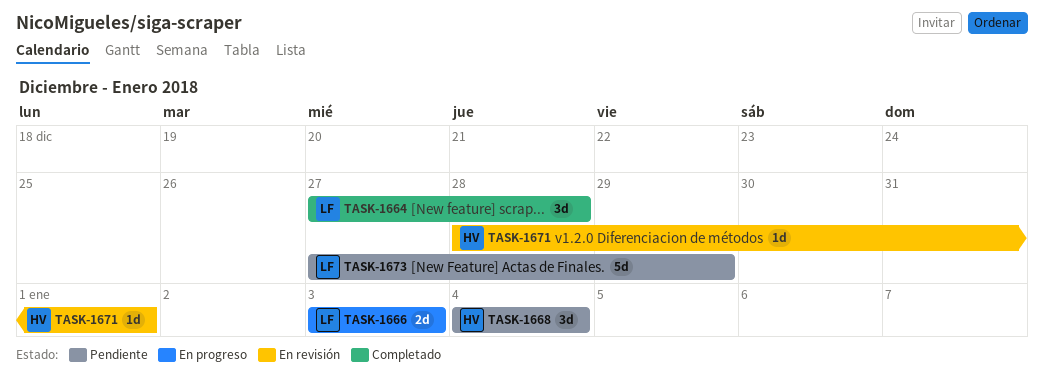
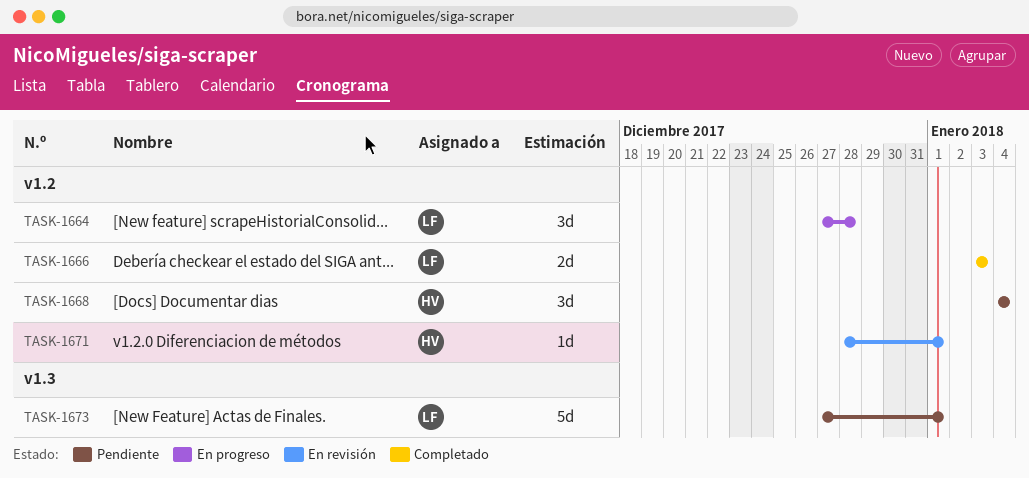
TASK-1664, status: Completado -> En progreso
TASK-1666, status: En progreso -> Completado
TASK-1673, due: Dec 29 -> Jan 1

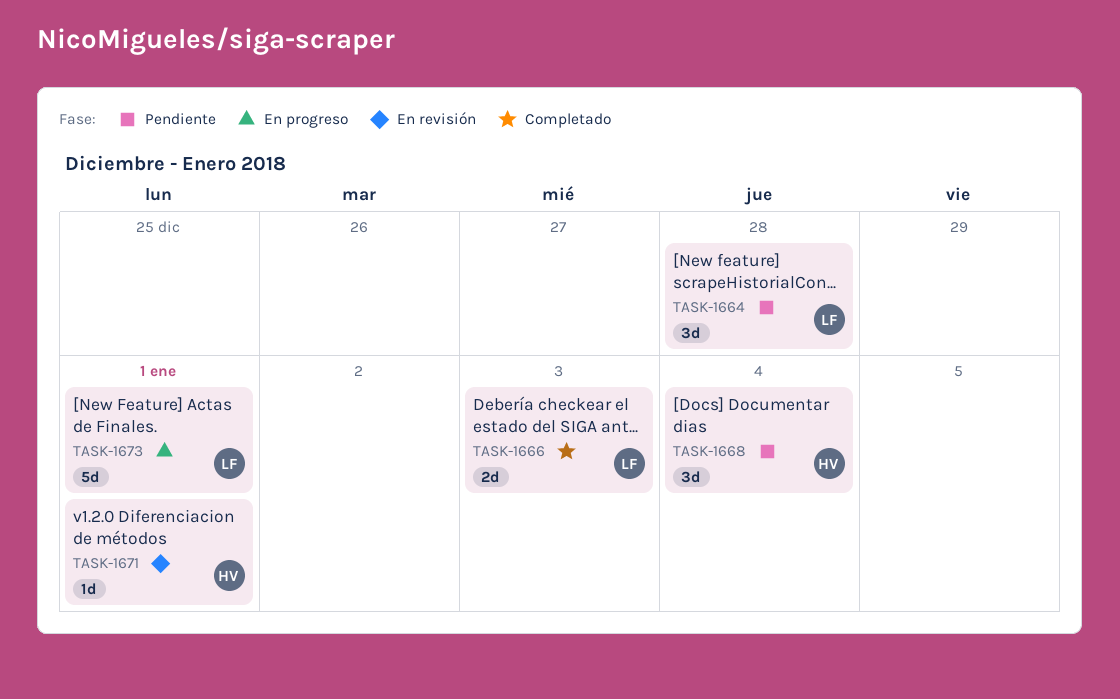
TASK-1664, status: En progreso -> Pendiente
TASK-1673, status: Pendiente -> En progreso

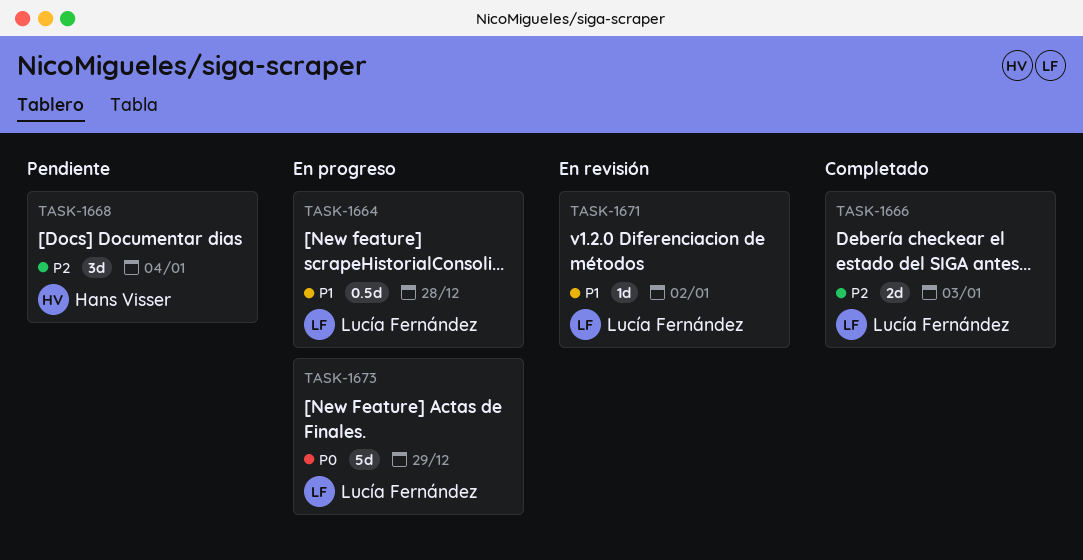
TASK-1664, status: Pendiente -> En progreso
TASK-1664, estimate: 3d -> 0.5d
TASK-1671, owner: Hans Visser -> Lucía Fernández
TASK-1671, due: Jan 1 -> Jan 2
TASK-1673, due: Jan 1 -> Dec 29

